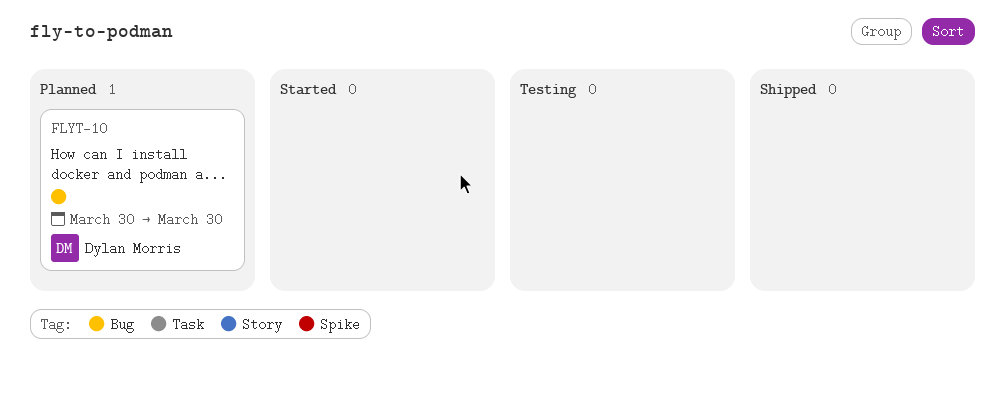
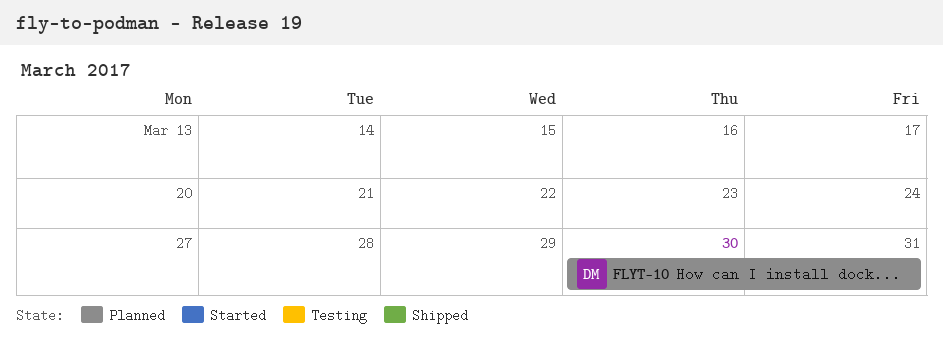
FLYT-10, due: Mar 30 -> Mar 31

